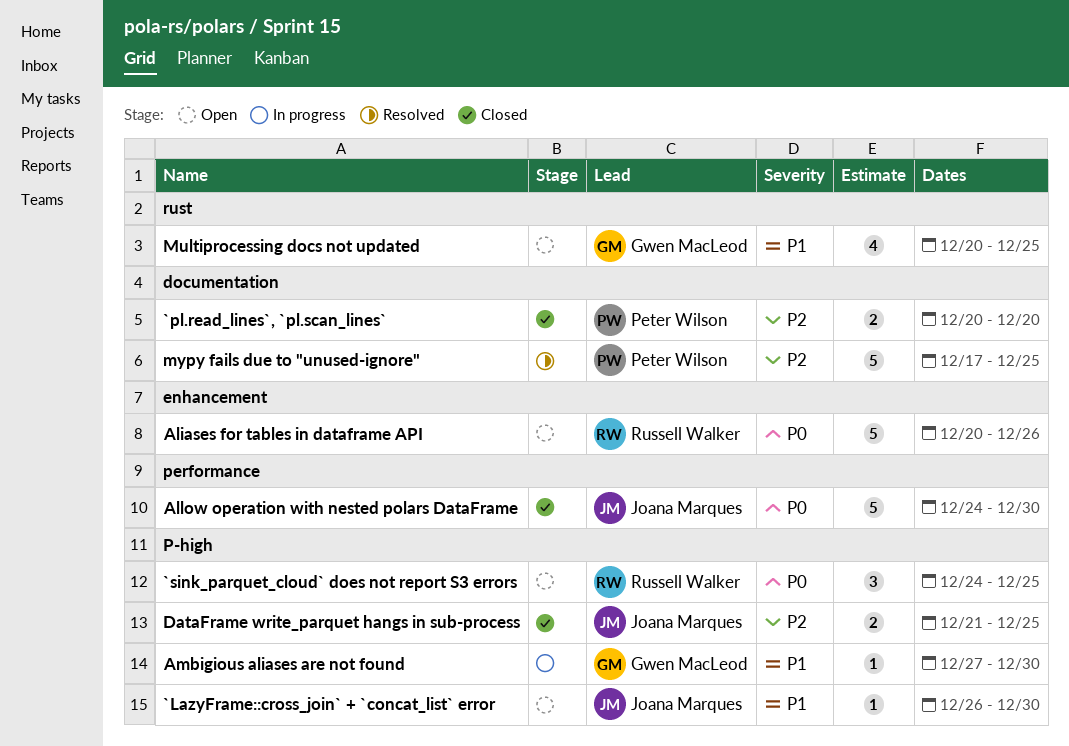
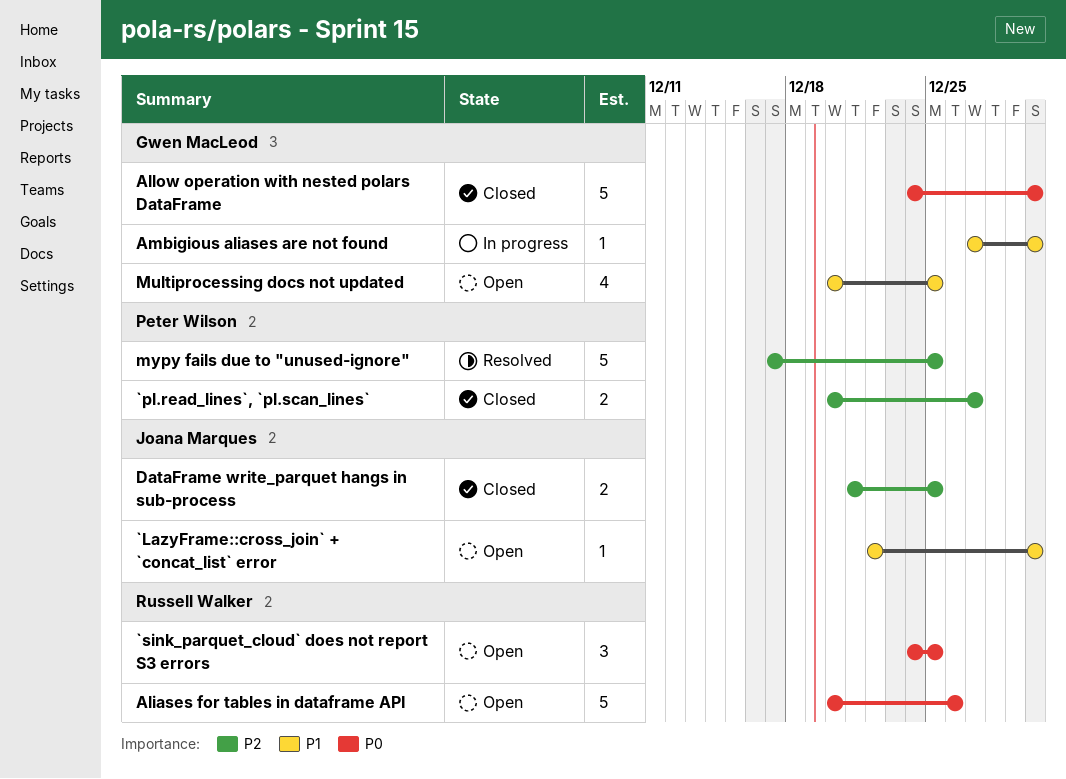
`LazyFrame::cross_join` + `concat_list` error, start: Dec 26 -> Dec 22
`pl.read_lines`, `pl.scan_lines`, due: Dec 20 -> Dec 27
Allow operation with nested polars DataFrame, owner: Joana Marques -> Gwen MacLeod

